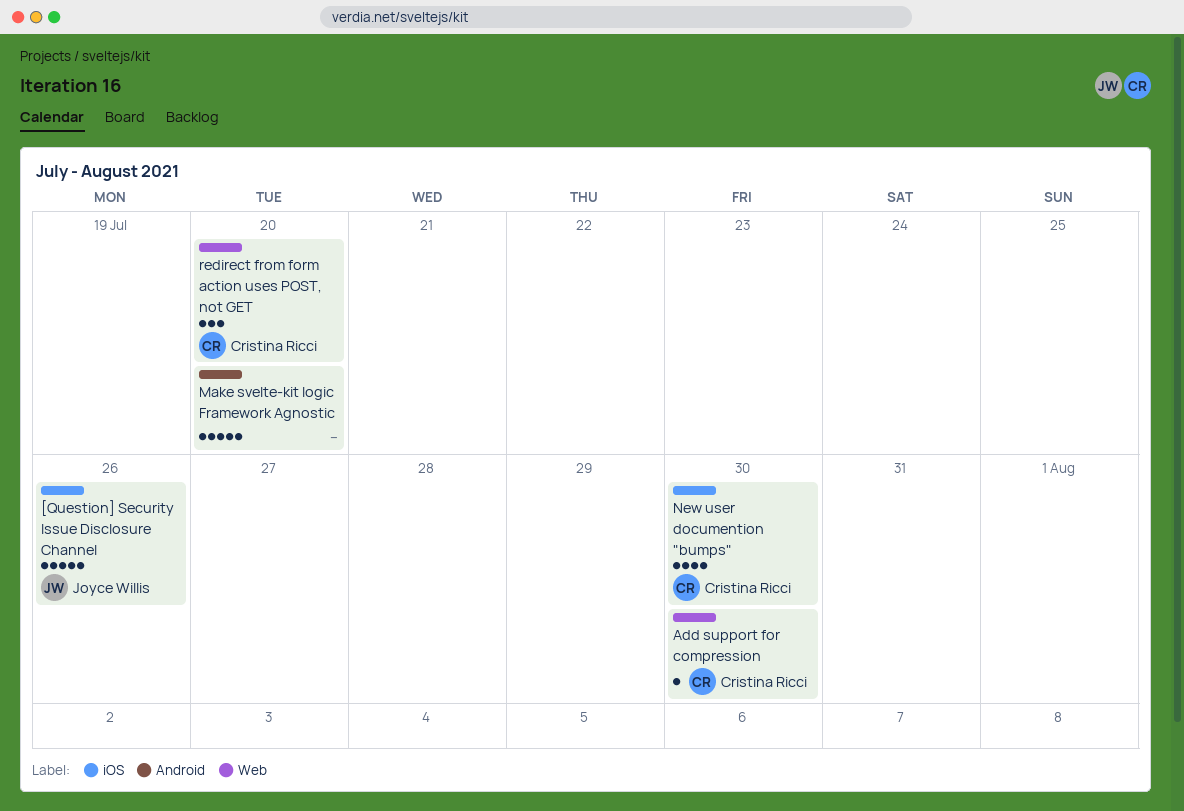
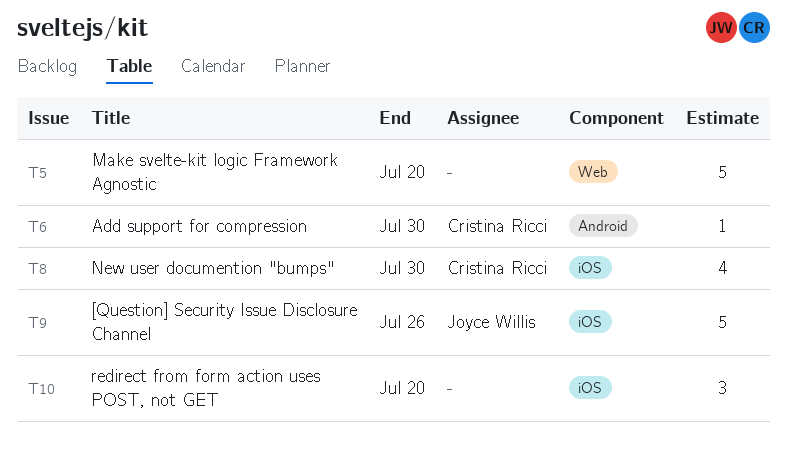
Add support for compression, label: Web -> Android
Make svelte-kit logic Framework Agnostic, label: Android -> Web
redirect from form action uses POST, not GET, owner: Cristina Ricci -> none
redirect from form action uses POST, not GET, label: Web -> iOS

